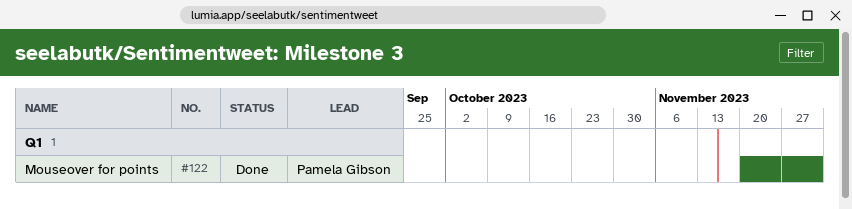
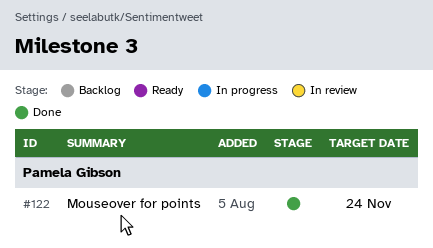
#122, due: Dec 1 -> Nov 24

